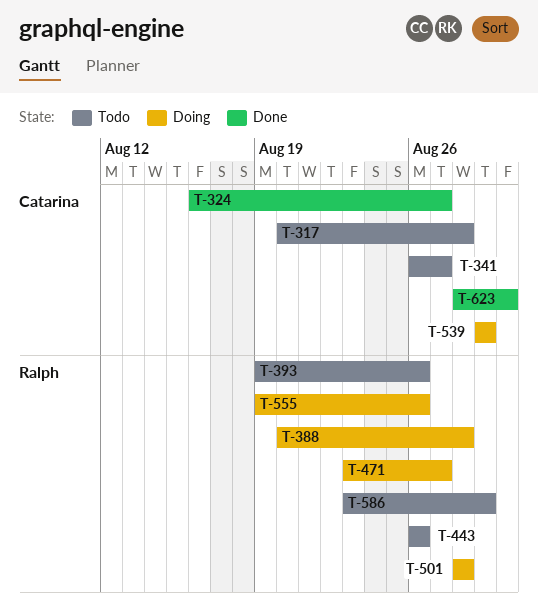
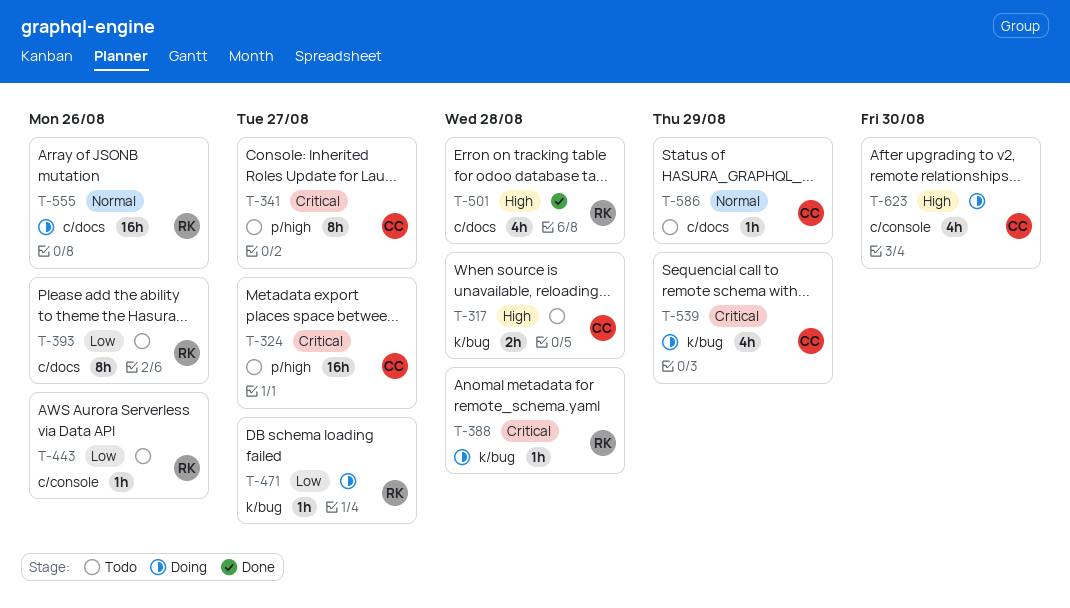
T-324, status: Done -> Todo
T-501, status: Doing -> Done
T-586, owner: Ralph -> Catarina
T-623, status: Done -> Doing

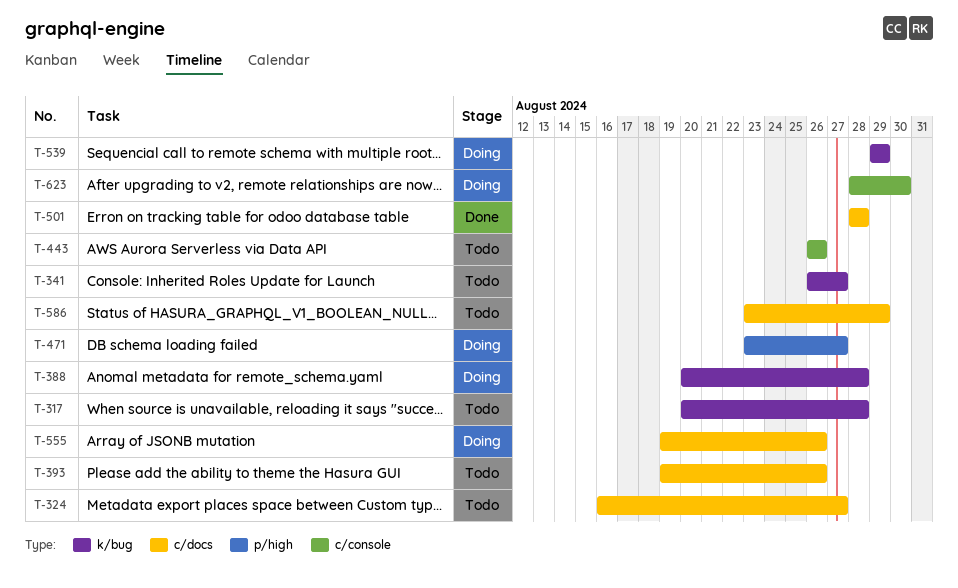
T-324, label: p/high -> c/docs
T-341, label: p/high -> k/bug
T-471, label: k/bug -> p/high

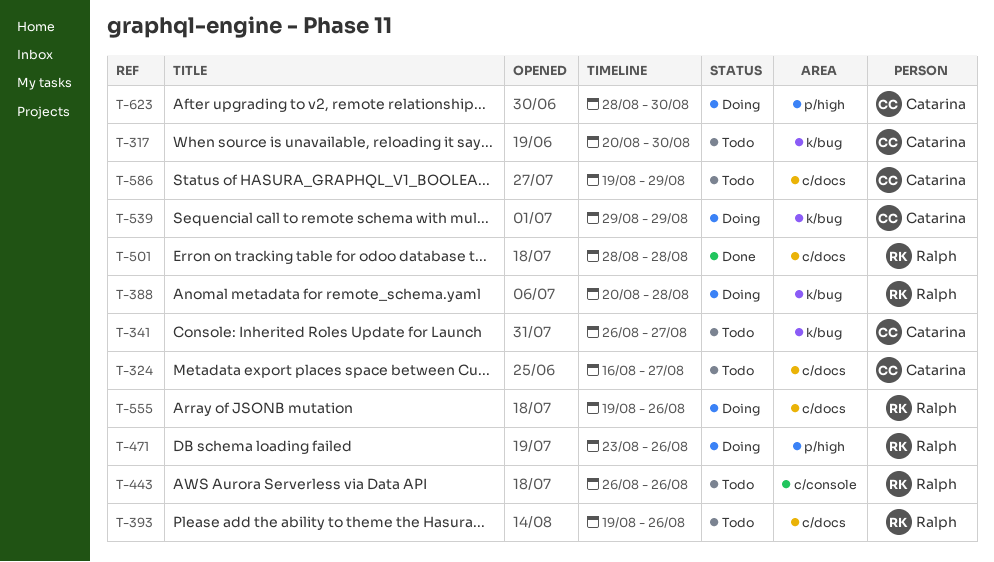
T-317, due: Aug 28 -> Aug 30
T-471, due: Aug 27 -> Aug 26
T-586, start: Aug 23 -> Aug 19
T-623, label: c/console -> p/high

